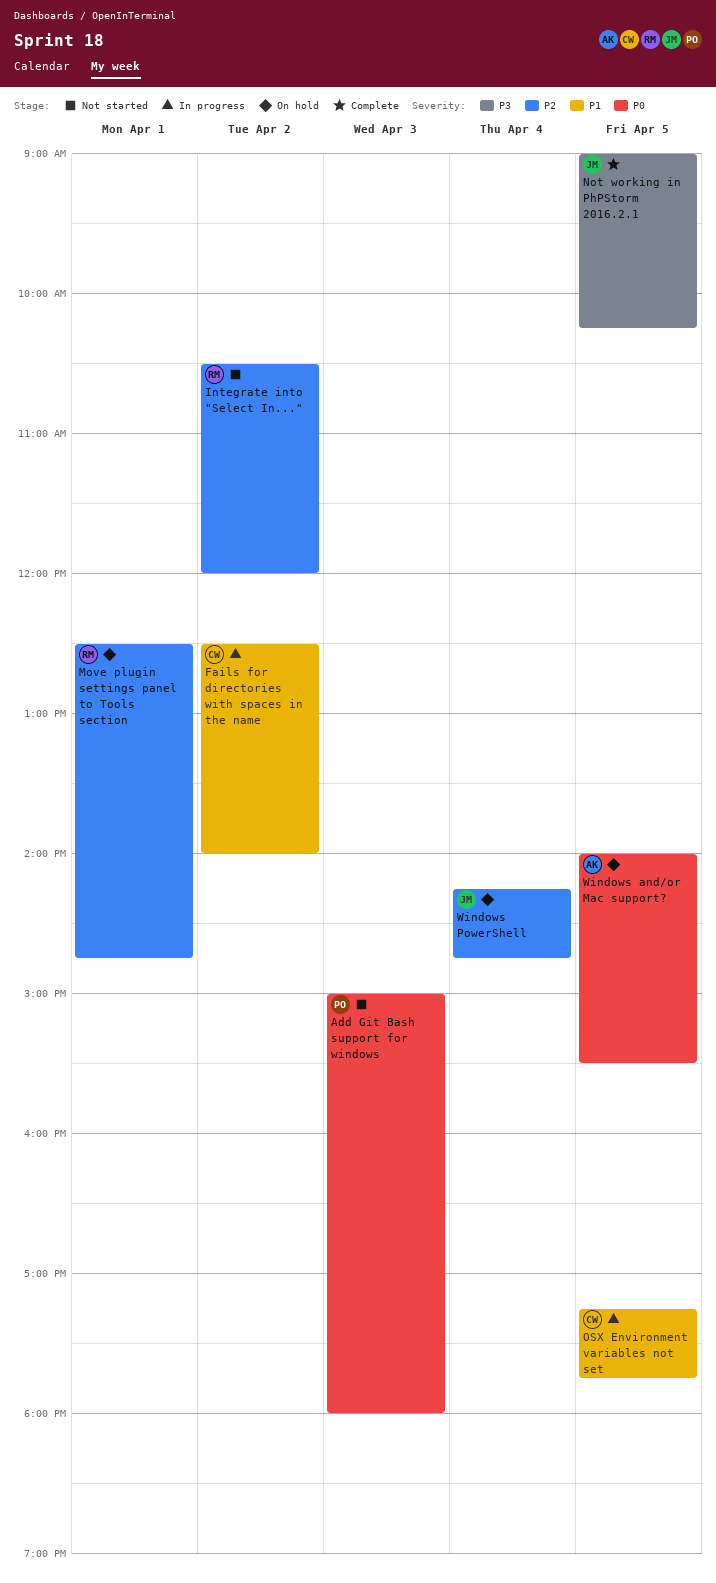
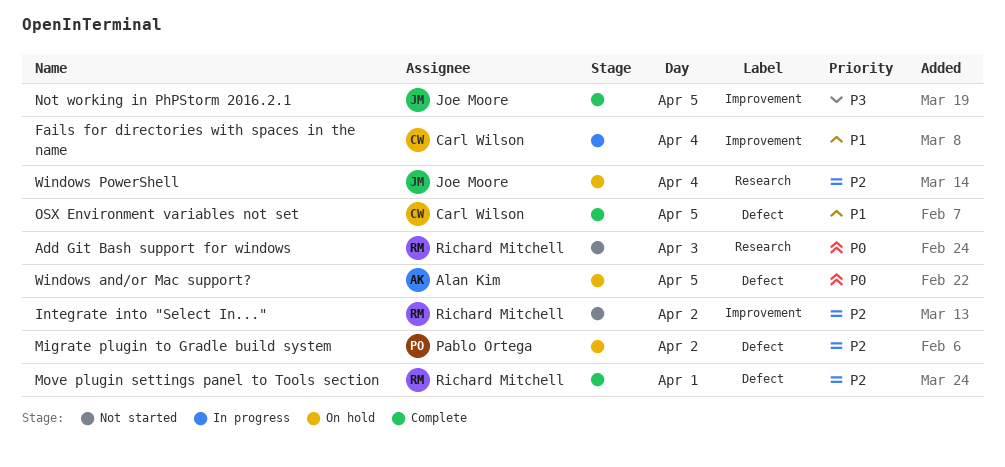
Add Git Bash support for windows, owner: Pablo Ortega -> Richard Mitchell
Fails for directories with spaces in the name, day: Apr 2 -> Apr 4
Migrate plugin to Gradle build system: none -> present
Move plugin settings panel to Tools section, status: On hold -> Complete
OSX Environment variables not set, status: In progress -> Complete

